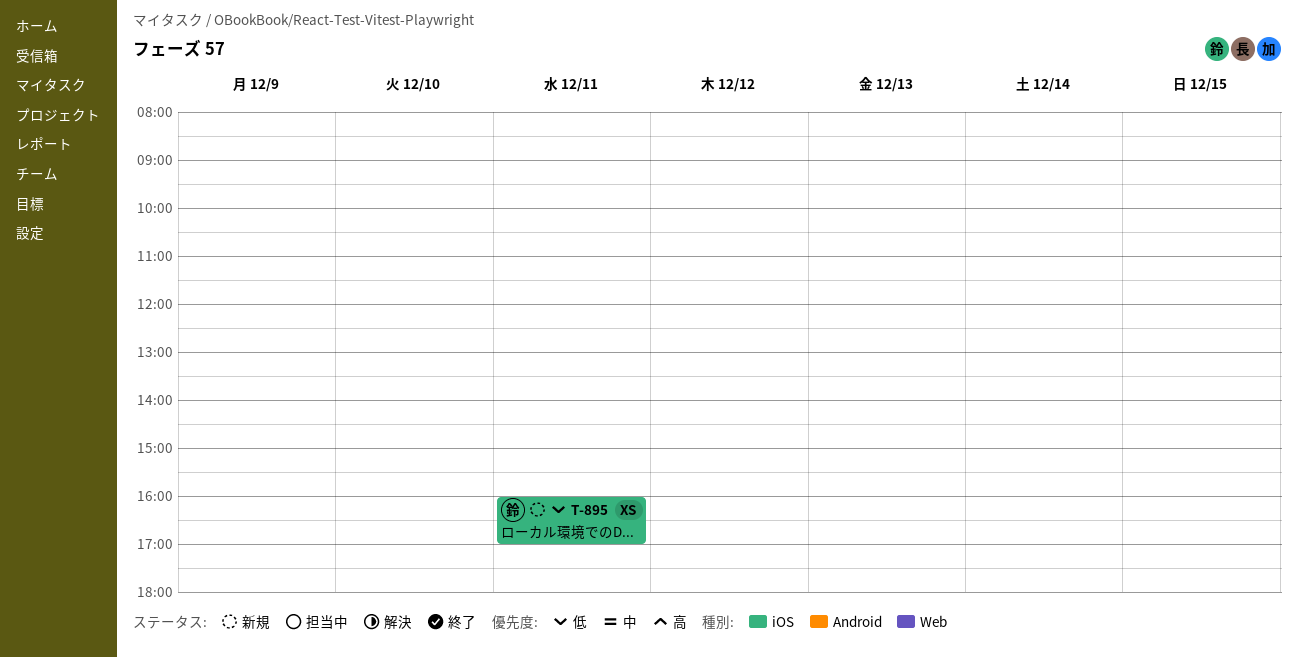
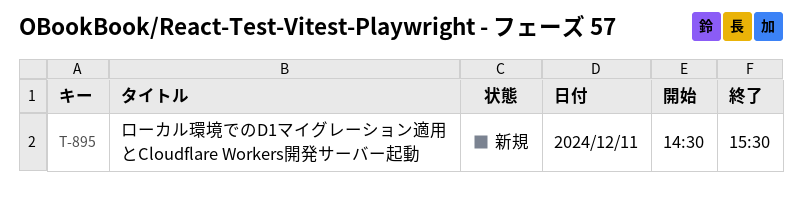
T-895, begins: 16:00 -> 14:30
T-895, ends: 17:00 -> 15:30

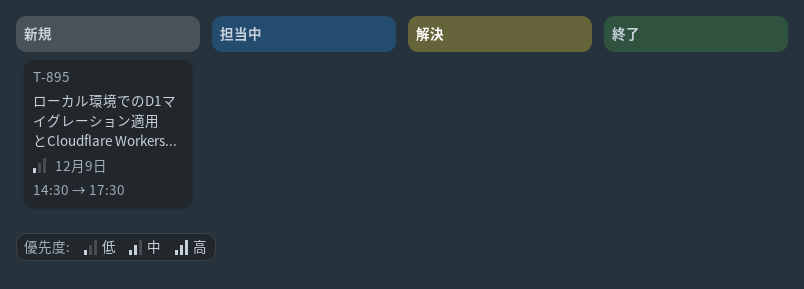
T-895, day: Dec 11 -> Dec 9
T-895, ends: 15:30 -> 17:30

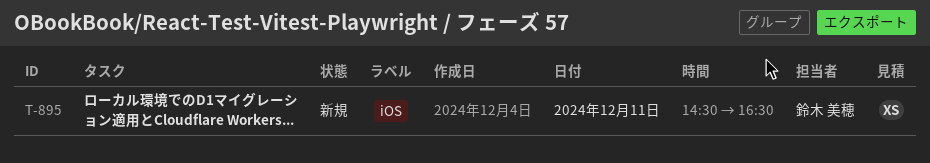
T-895, day: Dec 9 -> Dec 11
T-895, ends: 17:30 -> 16:30

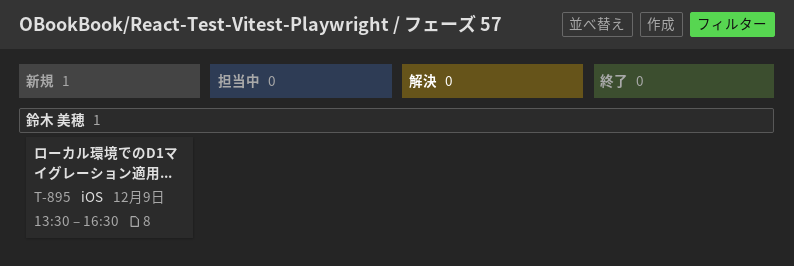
T-895, day: Dec 11 -> Dec 9
T-895, begins: 14:30 -> 13:30

